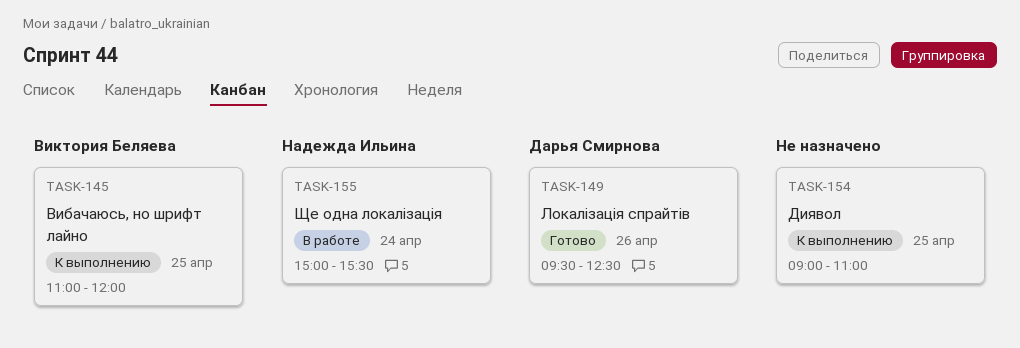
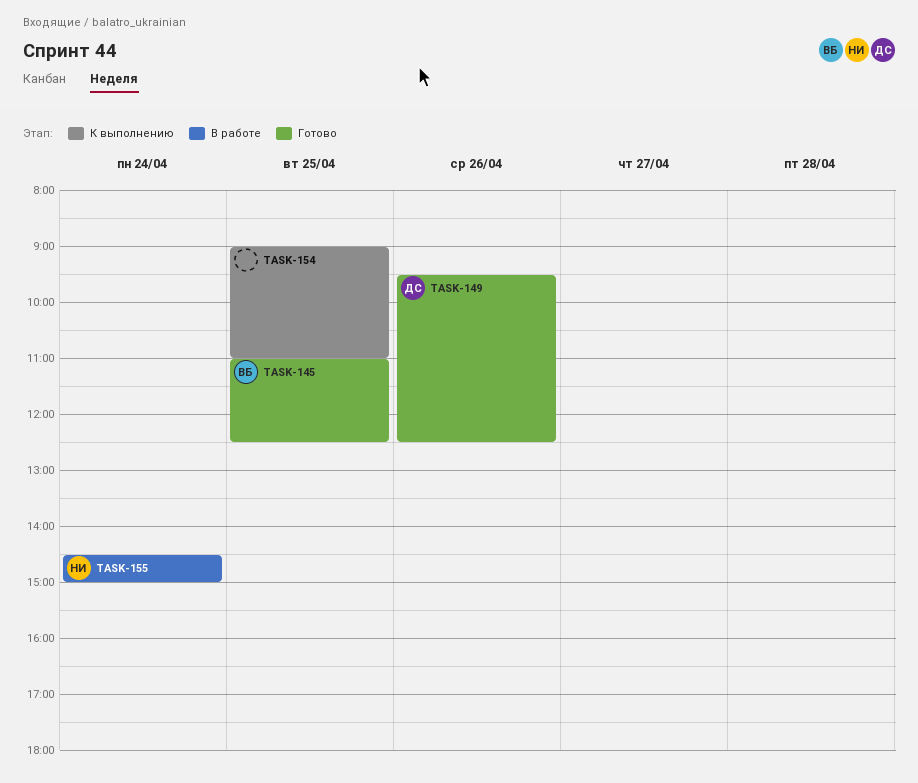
TASK-145, status: К выполнению -> Готово
TASK-145, ends: 12:00 -> 12:30
TASK-155, begins: 15:00 -> 14:30
TASK-155, ends: 15:30 -> 15:00

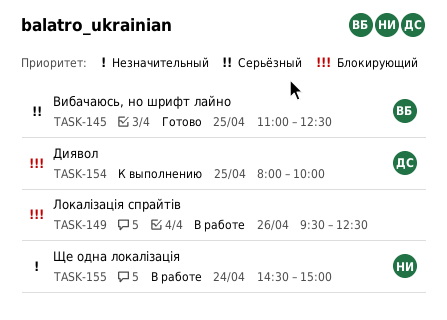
TASK-149, status: Готово -> В работе
TASK-149, owner: ДС -> none
TASK-154, owner: none -> ДС
TASK-154, begins: 09:00 -> 08:00
TASK-154, ends: 11:00 -> 10:00

